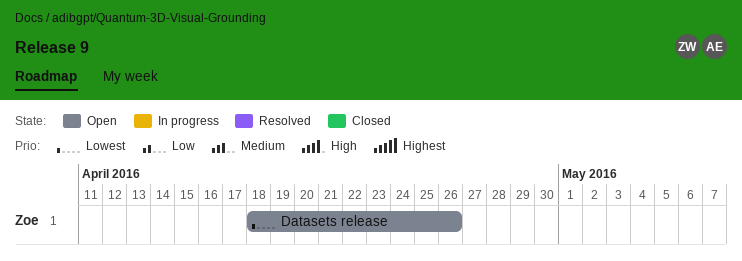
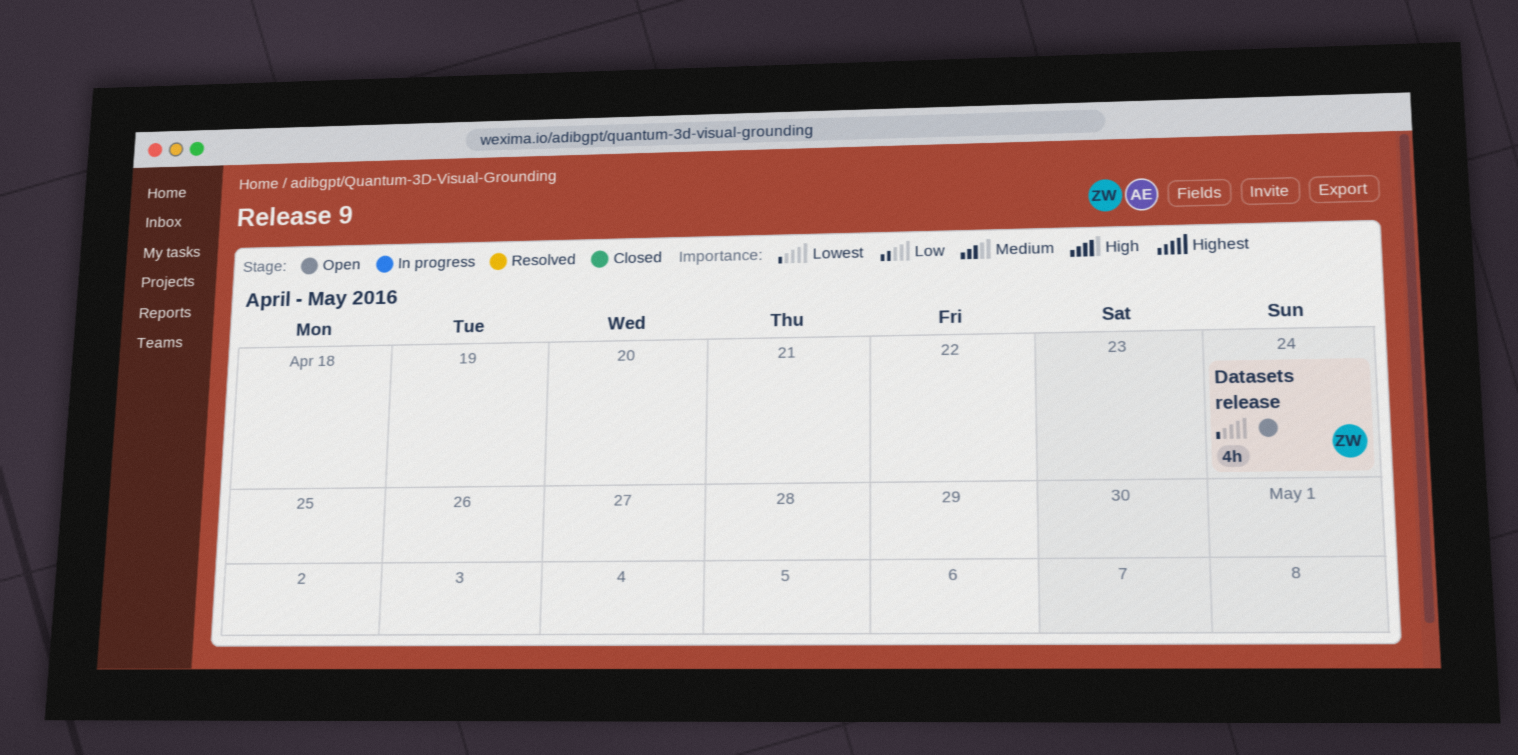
Datasets release, due: Apr 26 -> Apr 24

